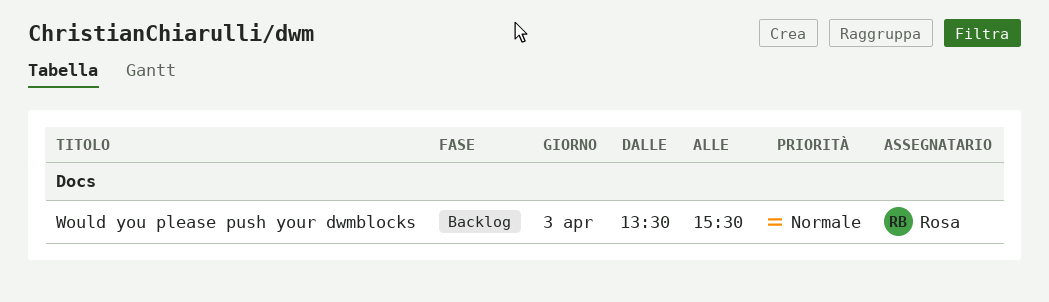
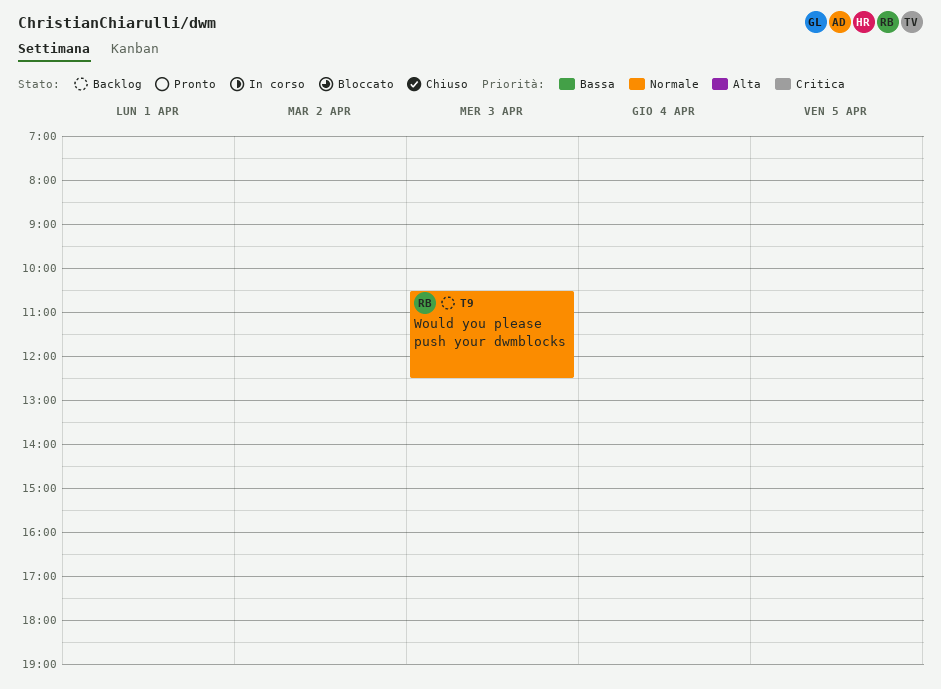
Would you please push your dwmblocks, begins: 13:30 -> 10:30
Would you please push your dwmblocks, ends: 15:30 -> 12:30

